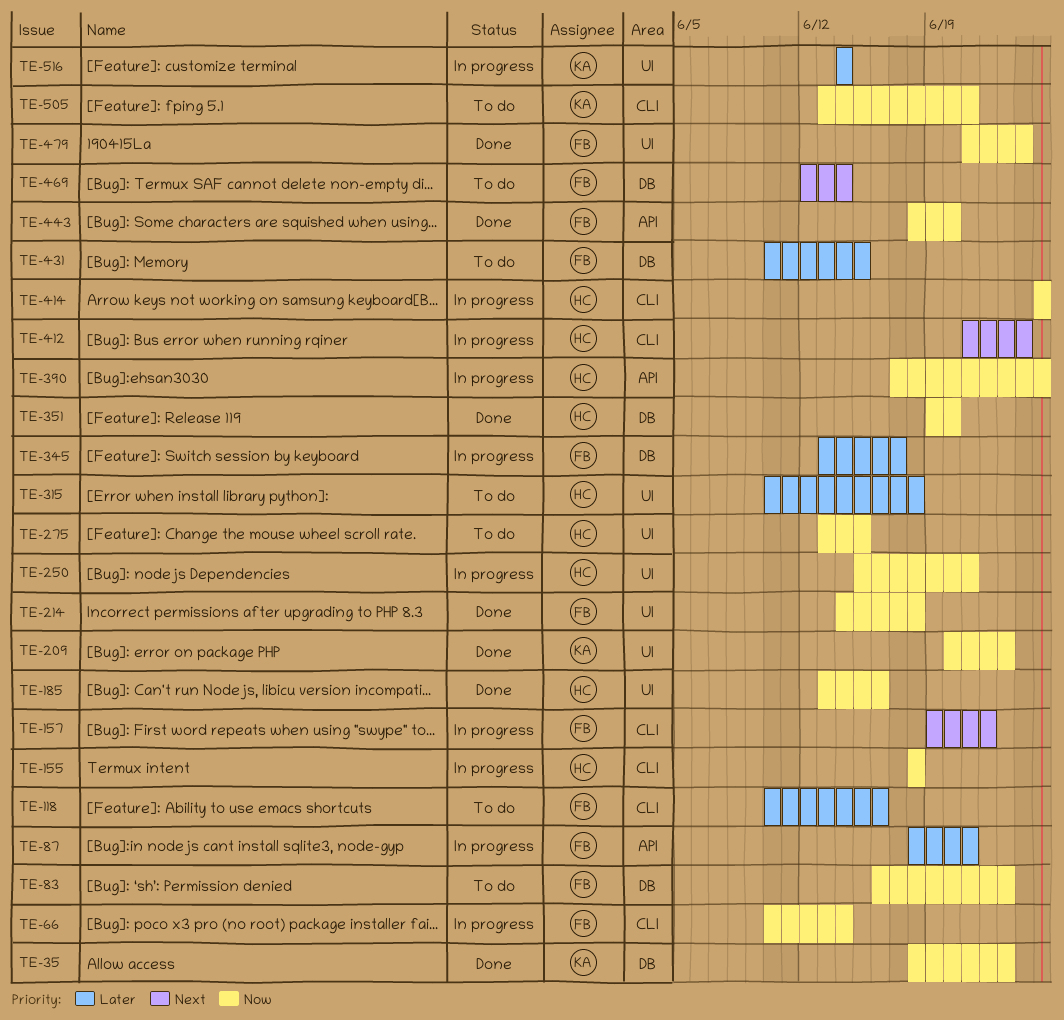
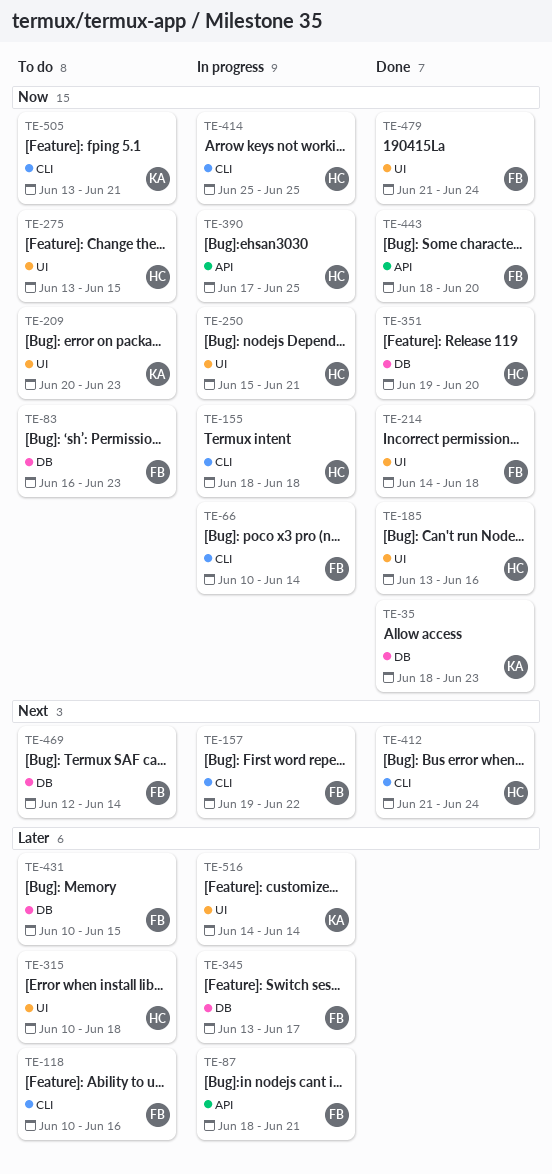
TE-209, status: Done -> To do
TE-412, status: In progress -> Done

